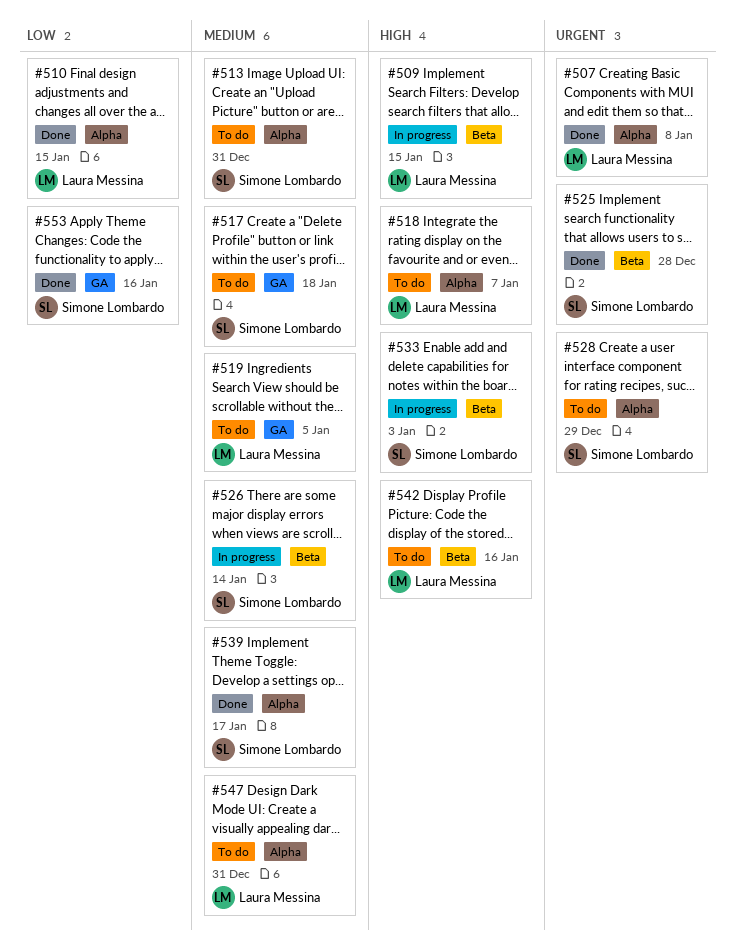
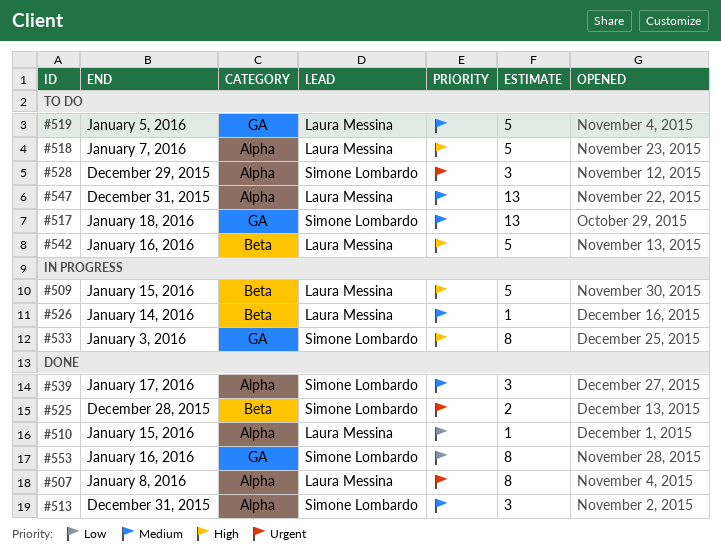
#513, status: To do -> Done
#526, owner: Simone Lombardo -> Laura Messina
#533, label: Beta -> GA

